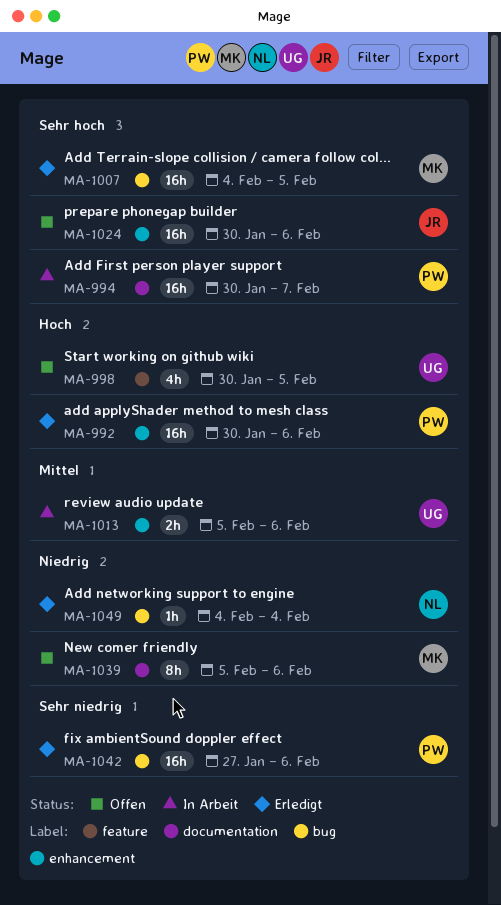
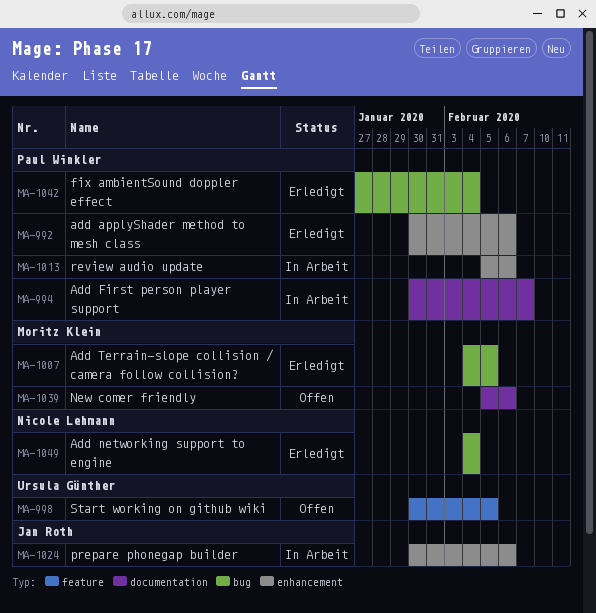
MA-1013, owner: Ursula Günther -> Paul Winkler
MA-1024, status: Offen -> In Arbeit
MA-1042, due: Feb 6 -> Feb 4

